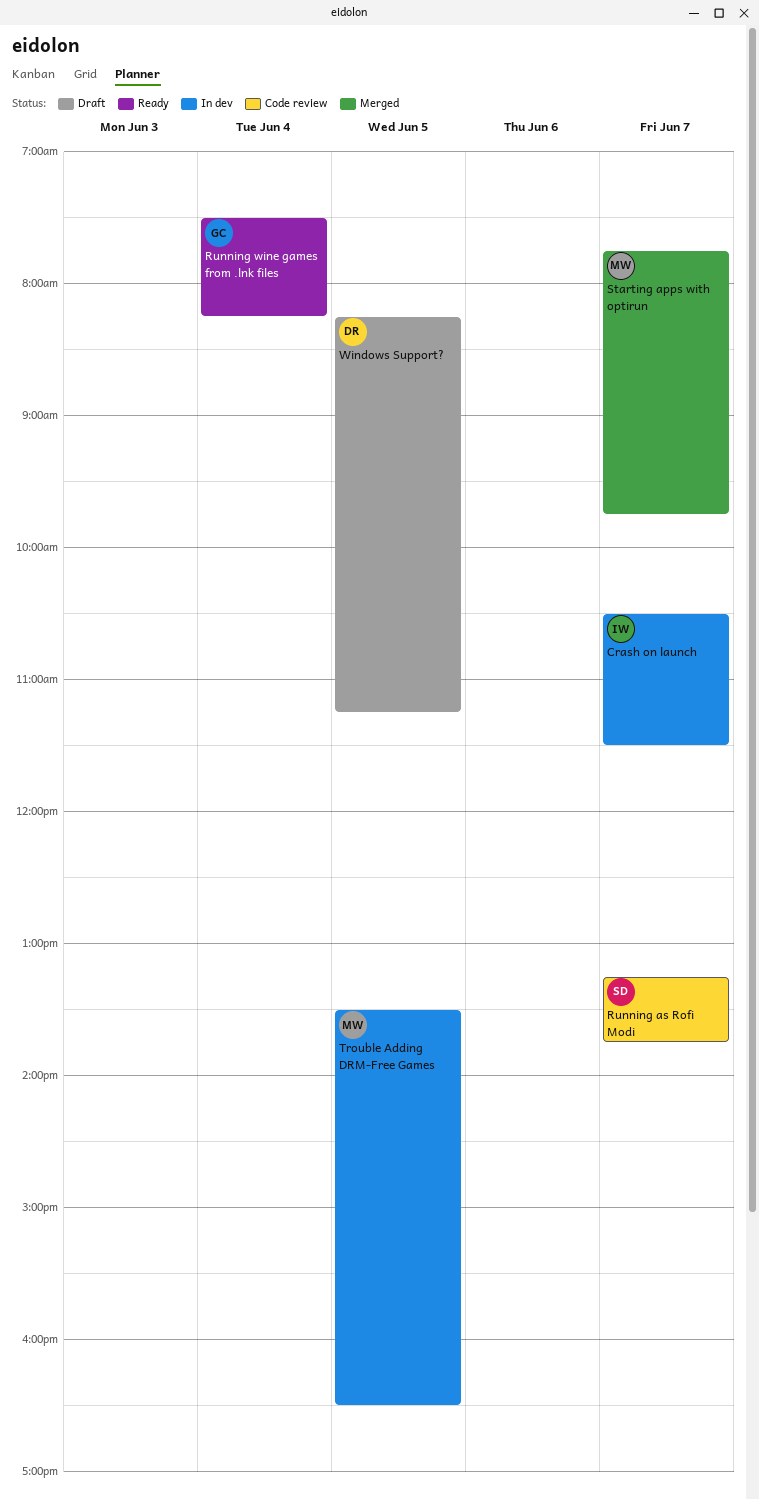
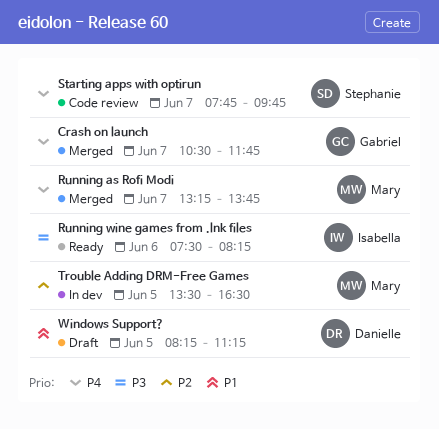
Crash on launch, status: In dev -> Merged
Crash on launch, owner: Isabella -> Gabriel
Crash on launch, ends: 11:30 -> 11:45
Running as Rofi Modi, status: Code review -> Merged
Running as Rofi Modi, owner: Stephanie -> Mary
Running wine games from .lnk files, owner: Gabriel -> Isabella
Running wine games from .lnk files, day: Jun 4 -> Jun 6
Starting apps with optirun, status: Merged -> Code review
Starting apps with optirun, owner: Mary -> Stephanie

